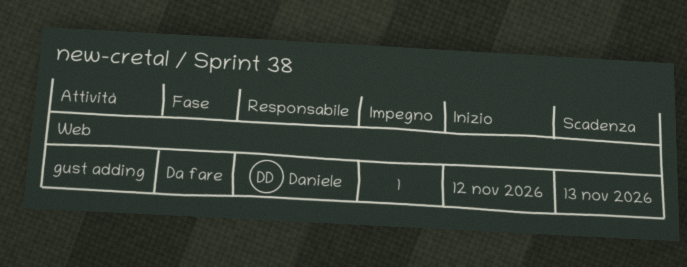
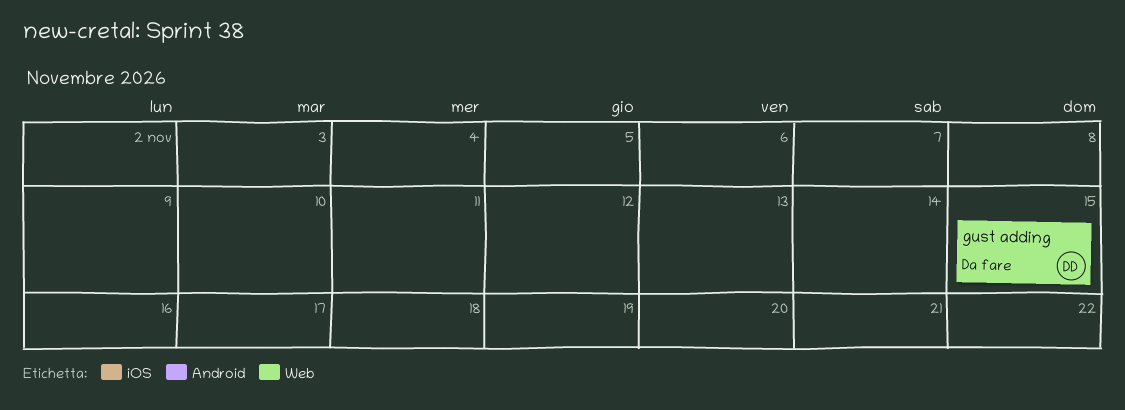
gust adding, due: Nov 13 -> Nov 15

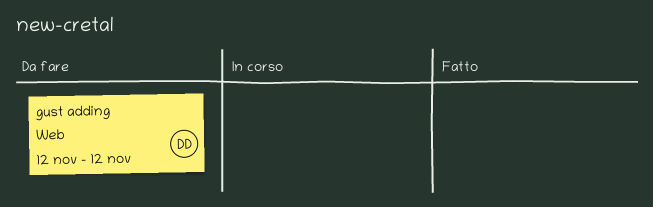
gust adding, due: Nov 15 -> Nov 12

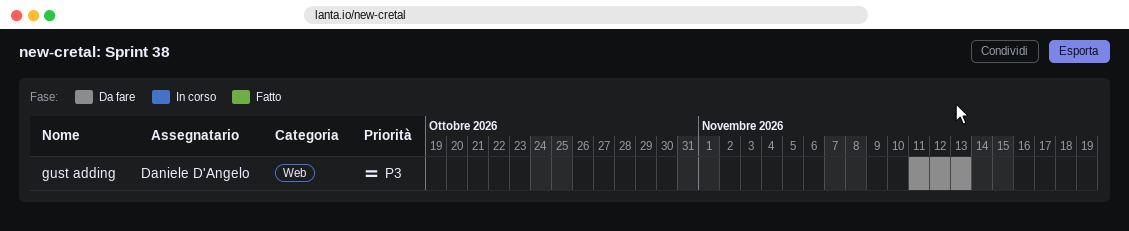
gust adding, start: Nov 12 -> Nov 11
gust adding, due: Nov 12 -> Nov 13

